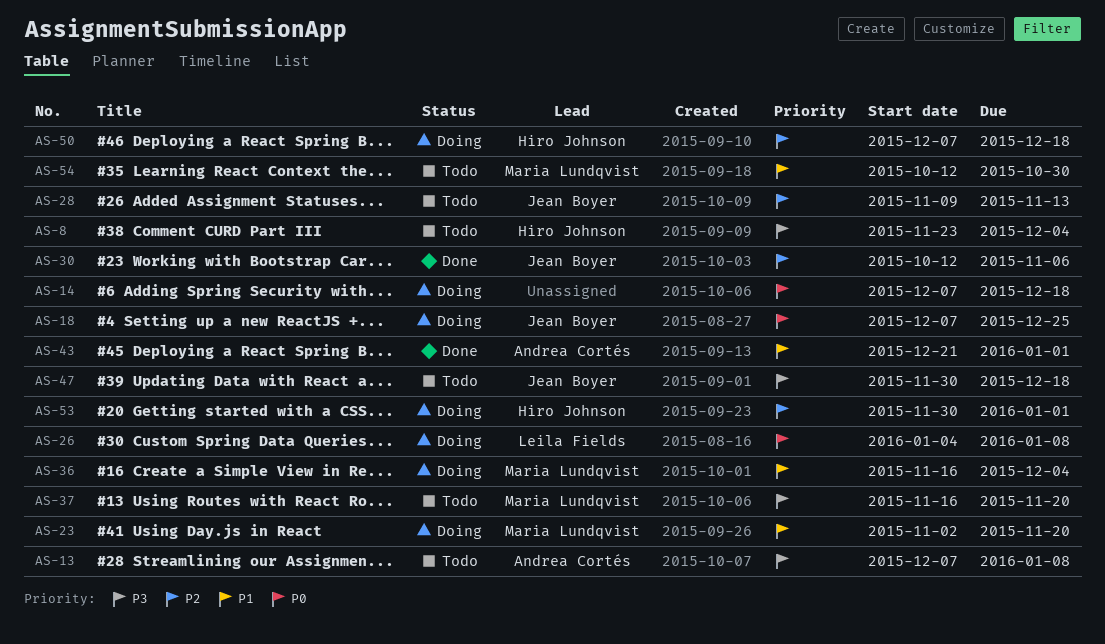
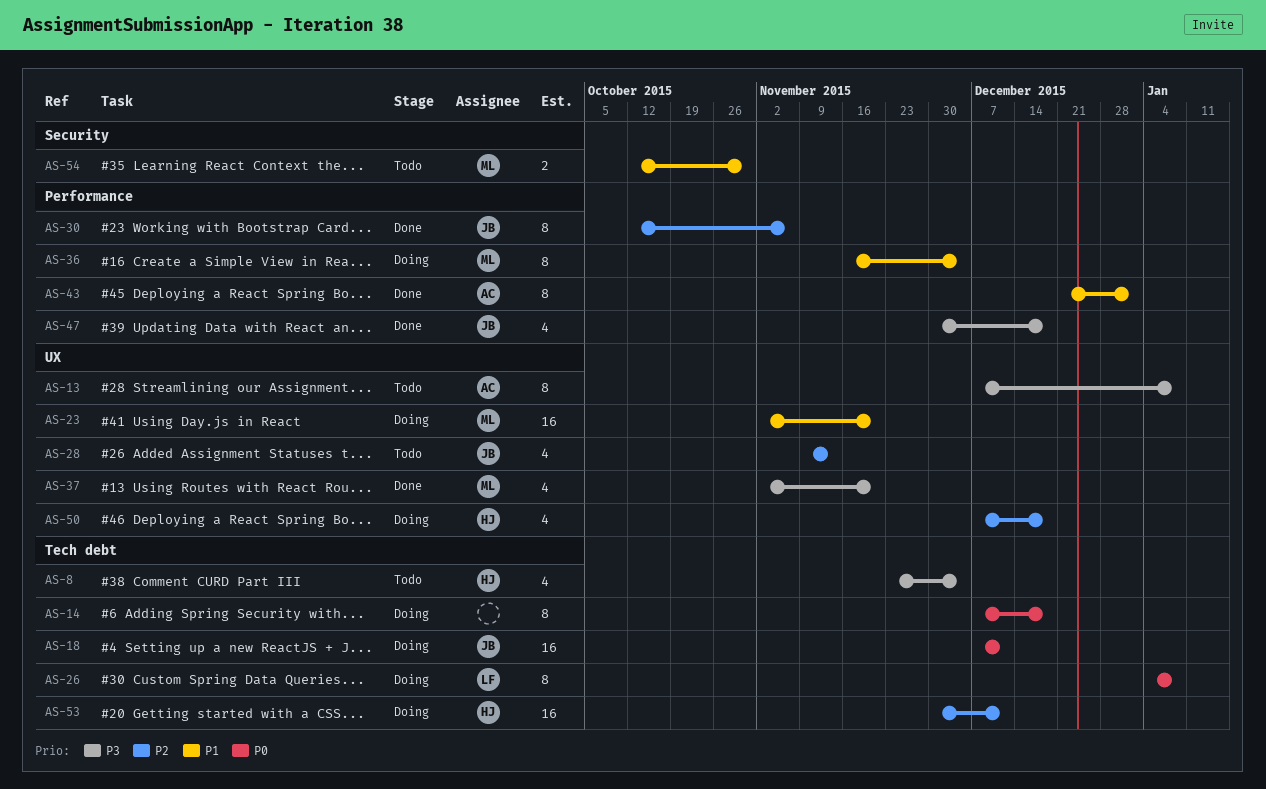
AS-18, due: Dec 25 -> Dec 11
AS-37, status: Todo -> Done
AS-37, start: Nov 16 -> Nov 2
AS-47, status: Todo -> Done
AS-53, due: Jan 1 -> Dec 11

